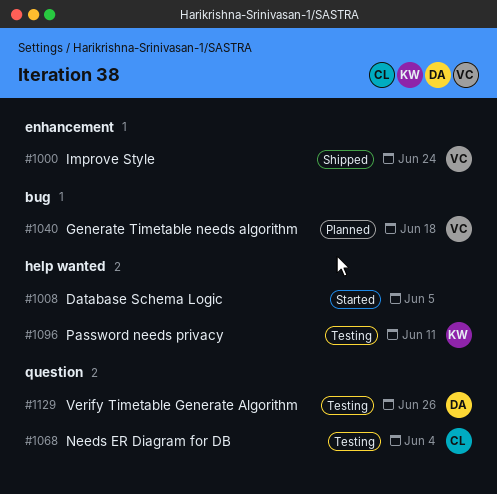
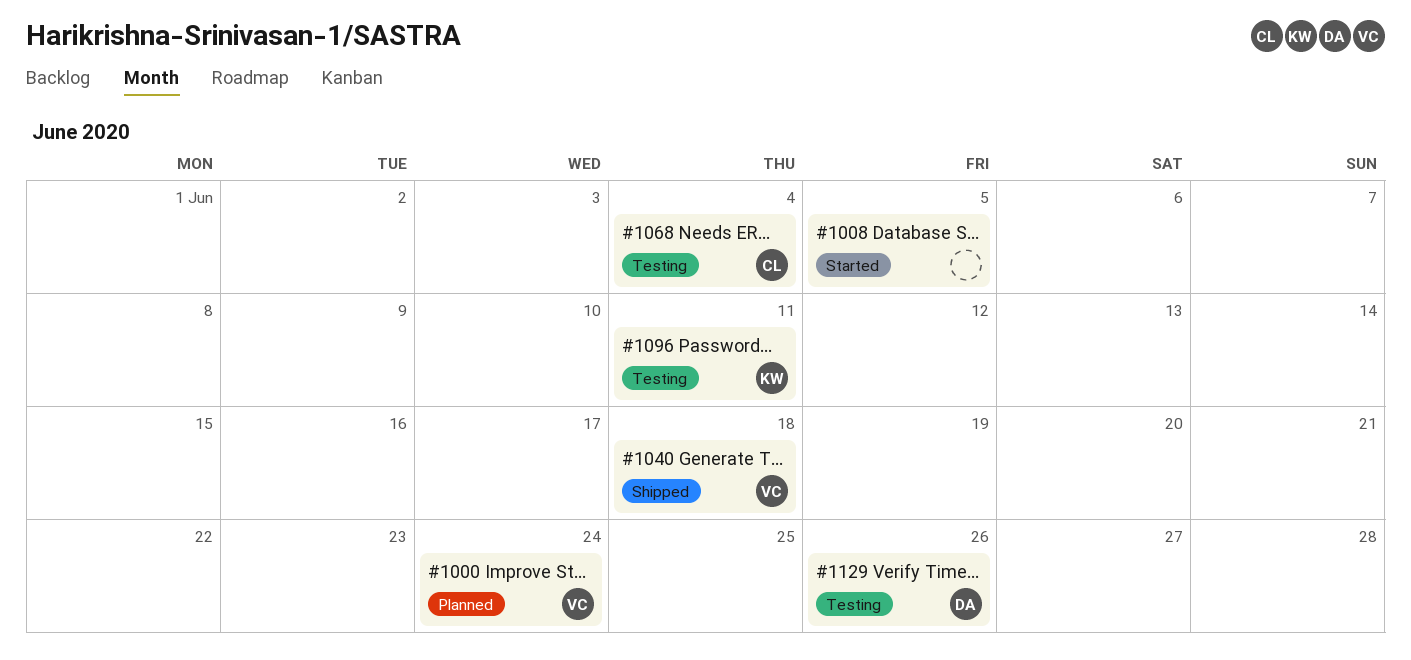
#1000, status: Shipped -> Planned
#1040, status: Planned -> Shipped

